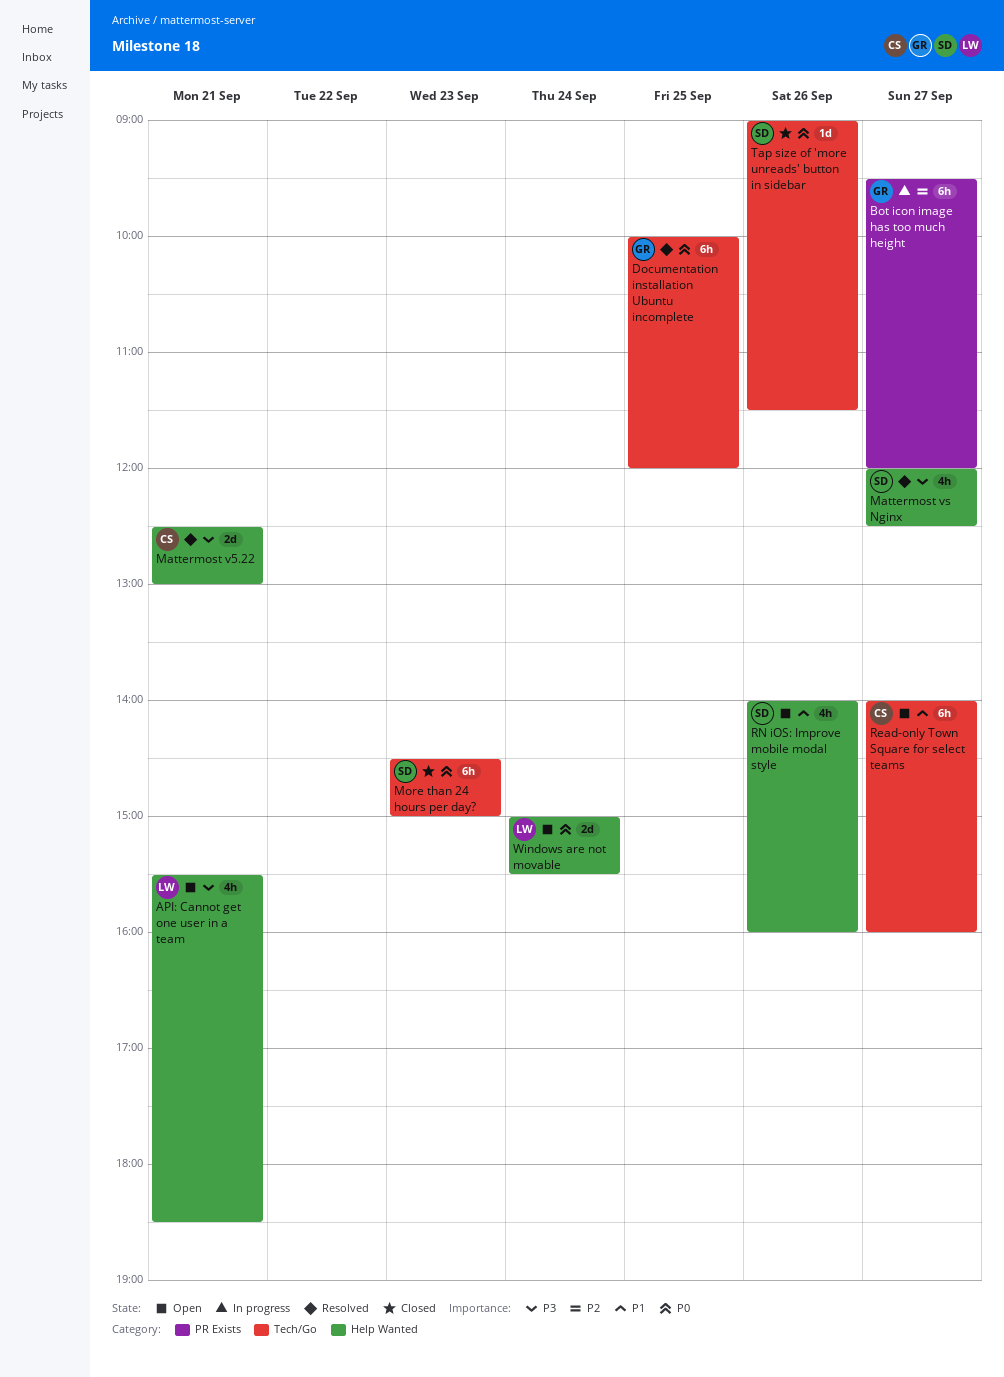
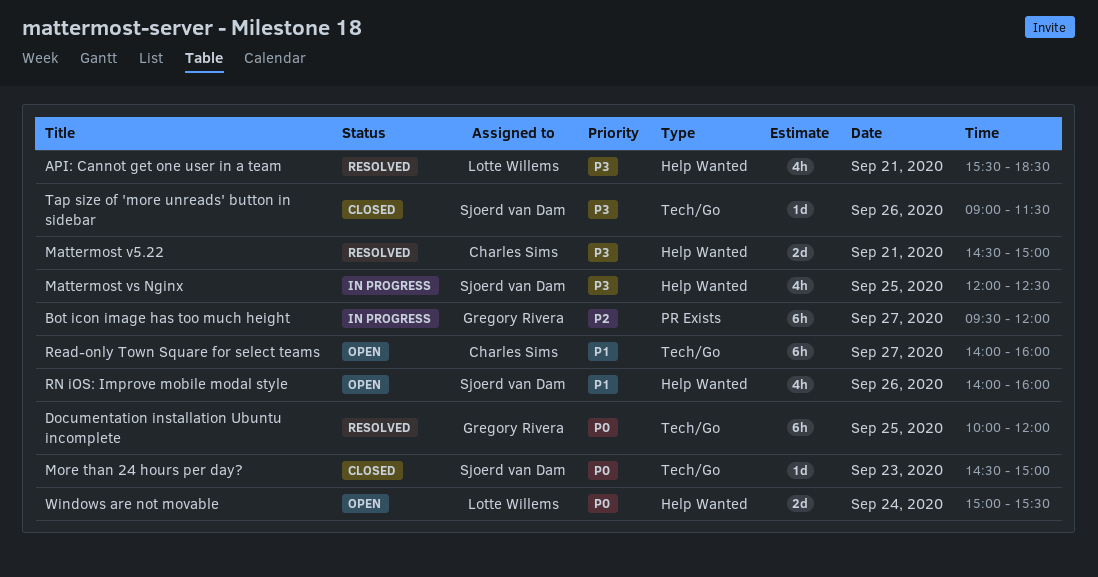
API: Cannot get one user in a team, status: Open -> Resolved
Mattermost v5.22, begins: 12:30 -> 14:30
Mattermost v5.22, ends: 13:00 -> 15:00
Mattermost vs Nginx, status: Resolved -> In progress
Mattermost vs Nginx, day: Sep 27 -> Sep 25
More than 24 hours per day?, estimate: 6h -> 1d
Tap size of 'more unreads' button in sidebar, priority: P0 -> P3

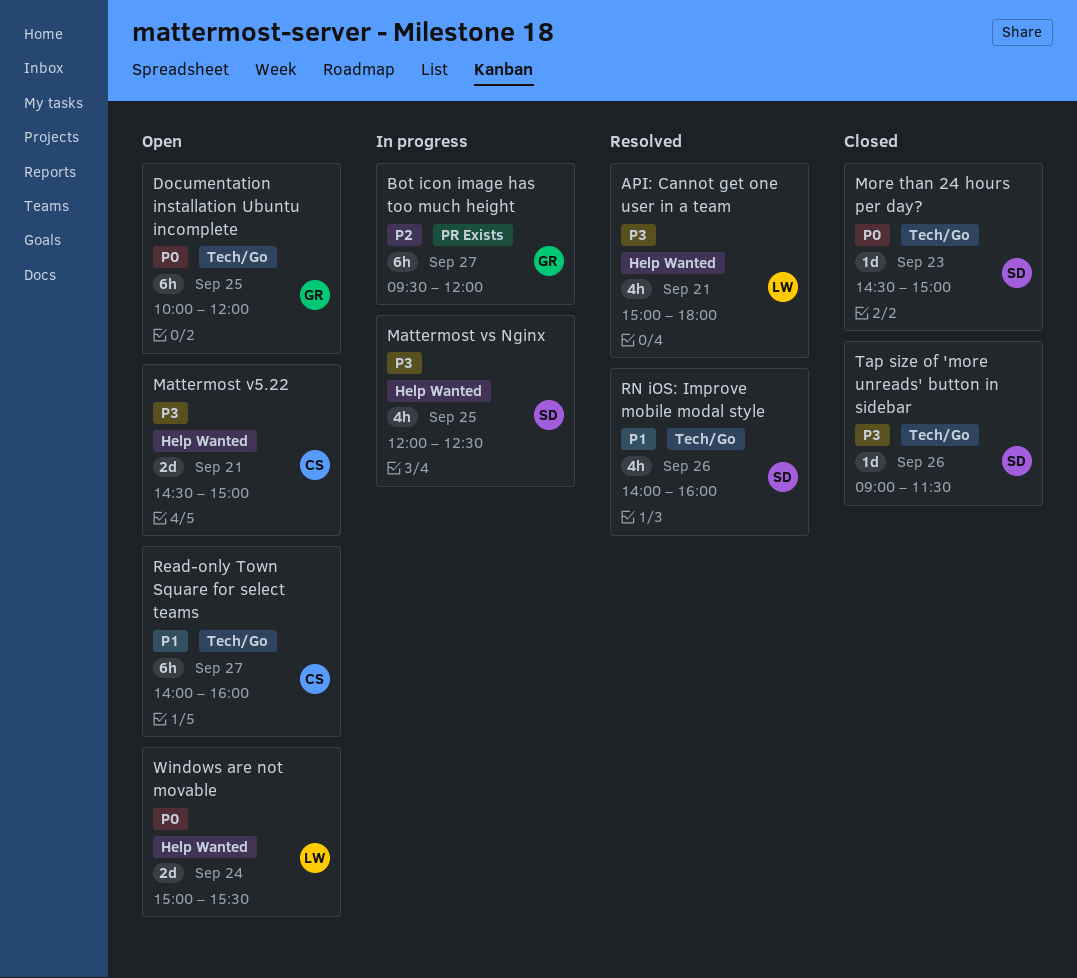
API: Cannot get one user in a team, begins: 15:30 -> 15:00
API: Cannot get one user in a team, ends: 18:30 -> 18:00
Documentation installation Ubuntu incomplete, status: Resolved -> Open
Mattermost v5.22, status: Resolved -> Open
RN iOS: Improve mobile modal style, status: Open -> Resolved
RN iOS: Improve mobile modal style, label: Help Wanted -> Tech/Go

